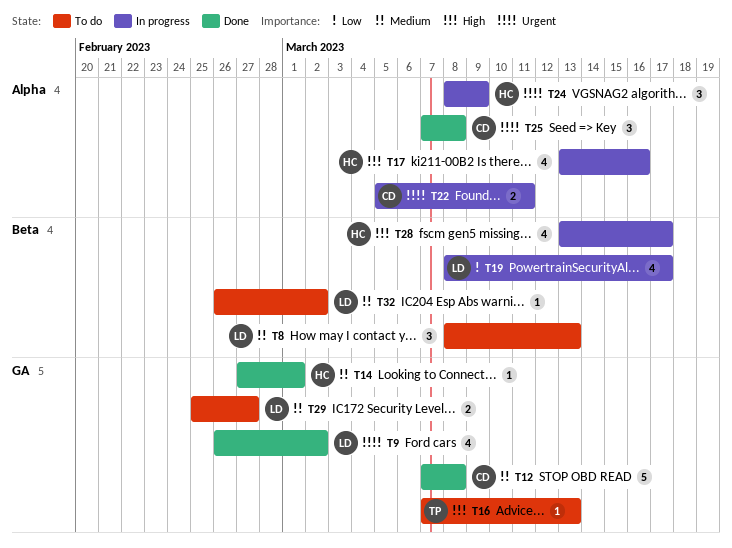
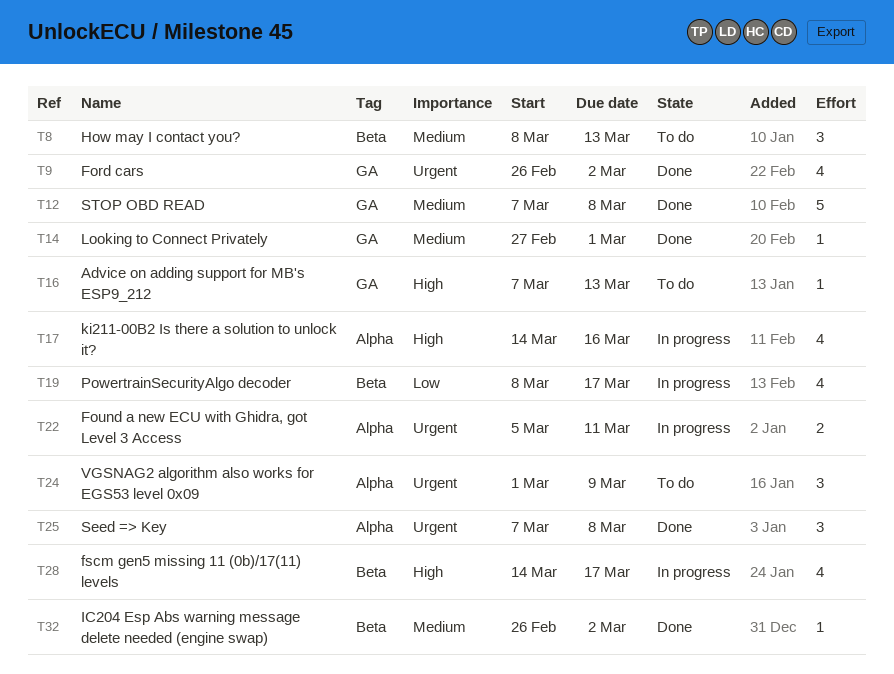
T17, start: Mar 13 -> Mar 14
T24, status: In progress -> To do
T24, start: Mar 8 -> Mar 1
T28, start: Mar 13 -> Mar 14
T29: present -> none
T32, status: To do -> Done

